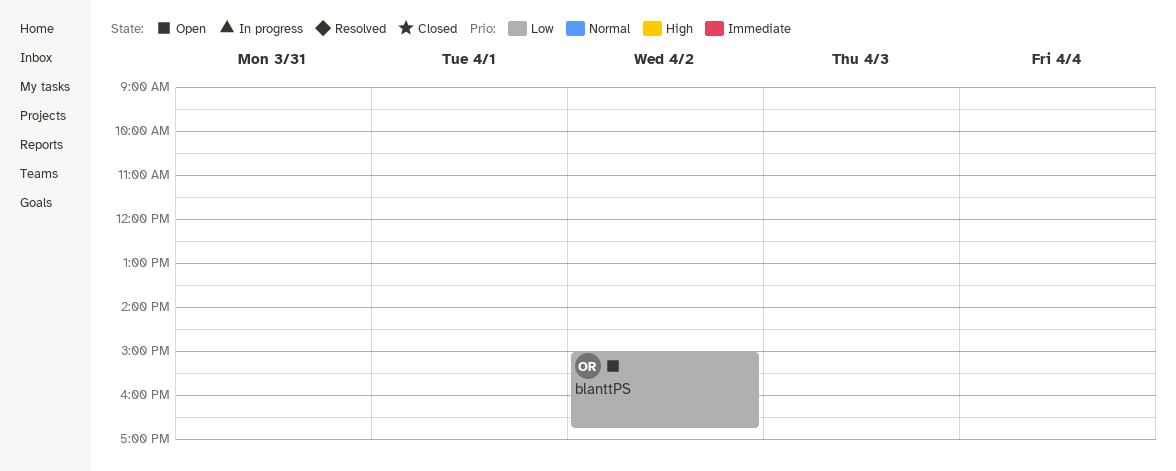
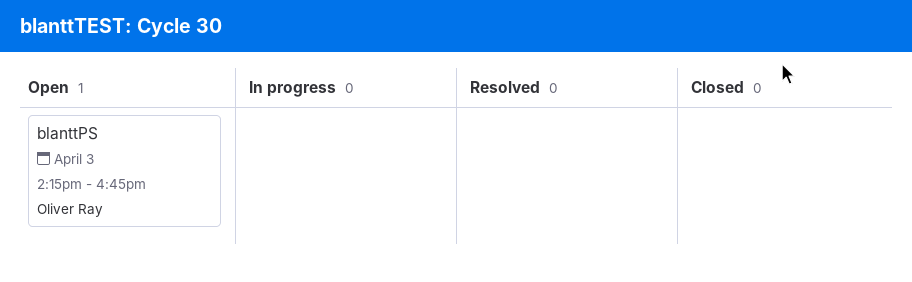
blanttPS, day: Apr 2 -> Apr 3
blanttPS, begins: 15:00 -> 14:15

